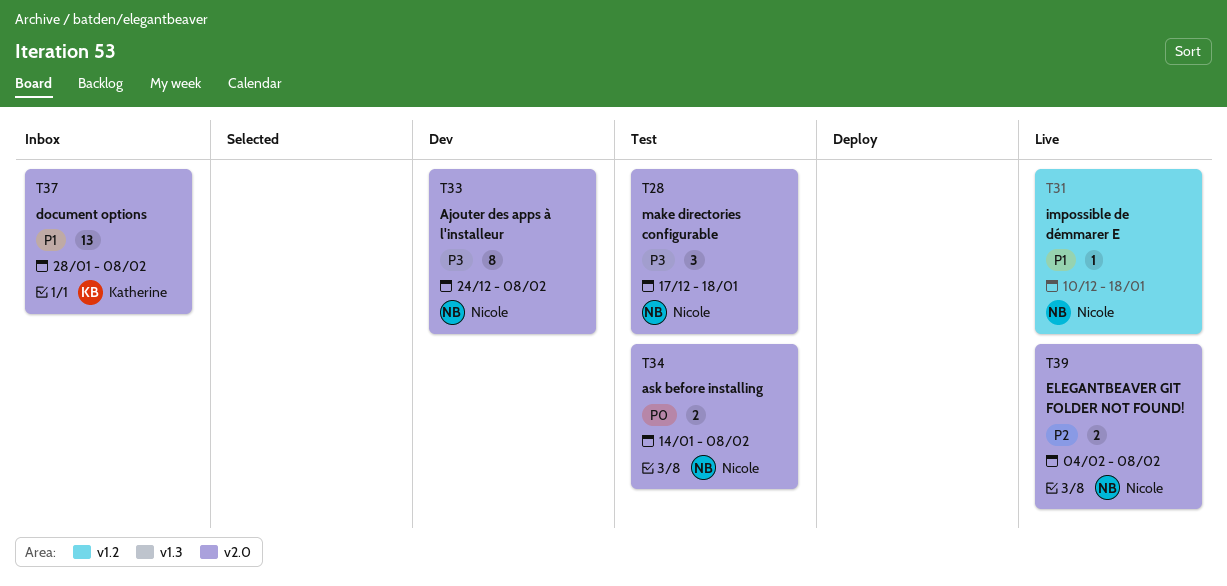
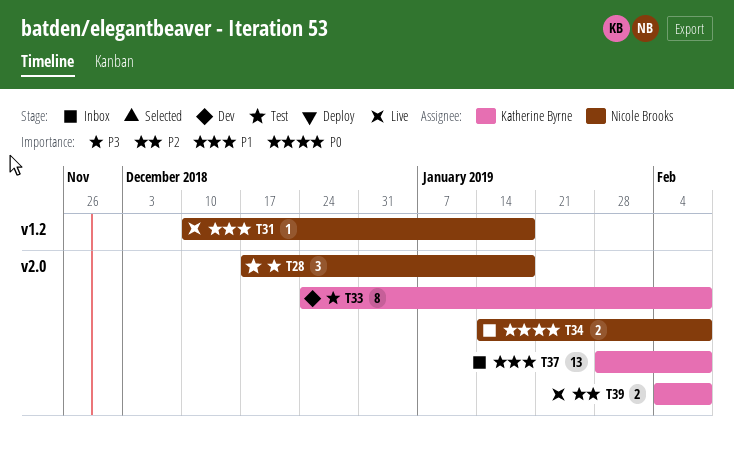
T33, owner: Nicole Brooks -> Katherine Byrne
T34, status: Test -> Inbox
T39, owner: Nicole Brooks -> Katherine Byrne

